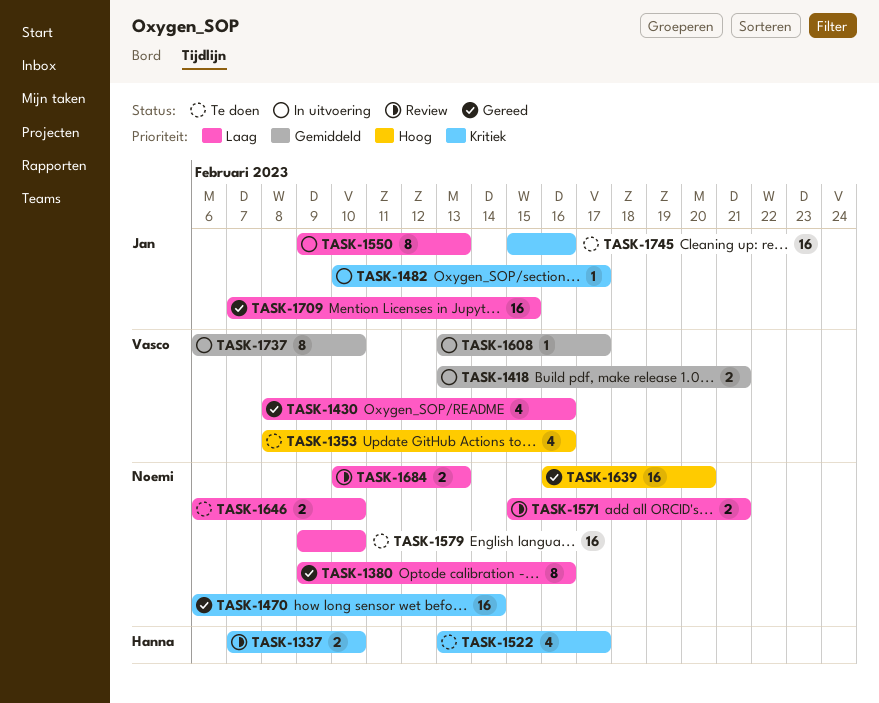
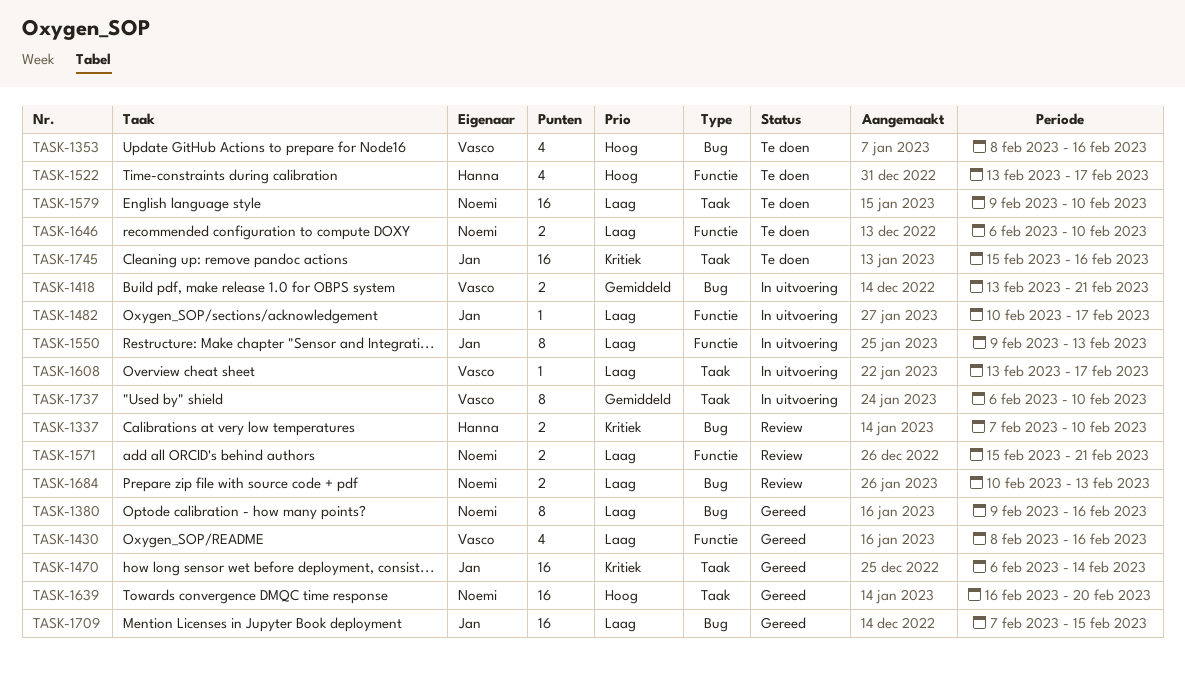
TASK-1470, owner: Noemi -> Jan
TASK-1482, priority: Kritiek -> Laag
TASK-1522, priority: Kritiek -> Hoog
TASK-1608, priority: Gemiddeld -> Laag

